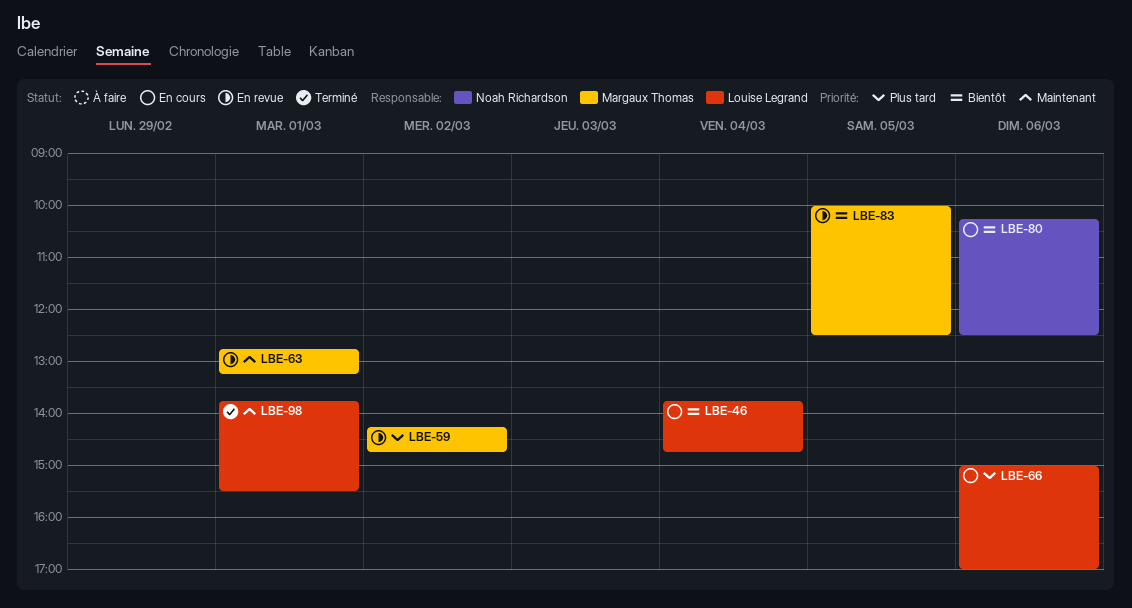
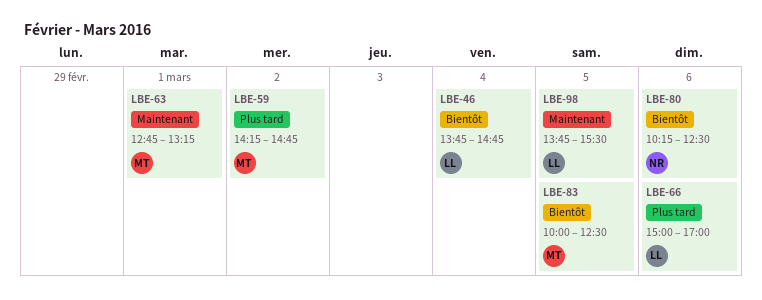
LBE-98, day: Mar 1 -> Mar 5

